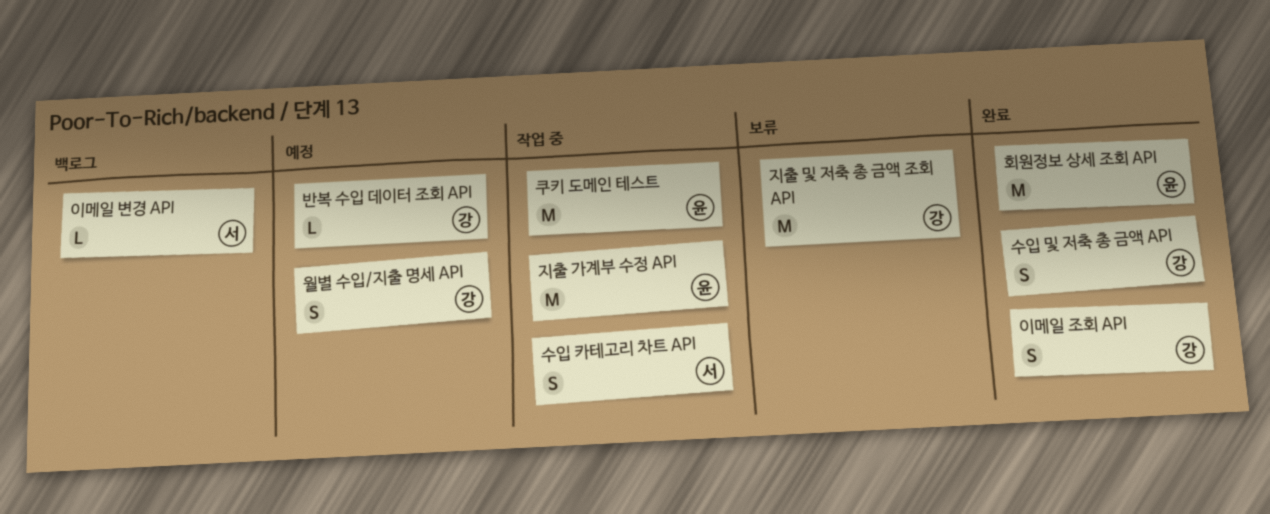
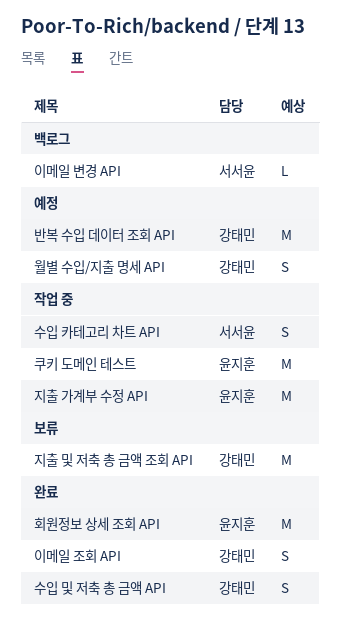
반복 수입 데이터 조회 API, estimate: L -> M

